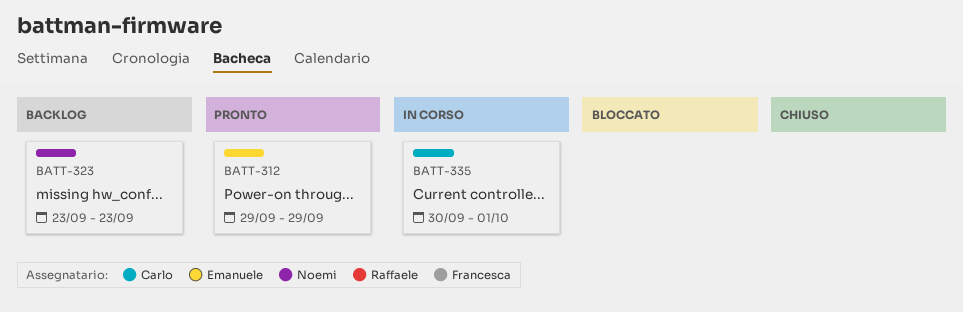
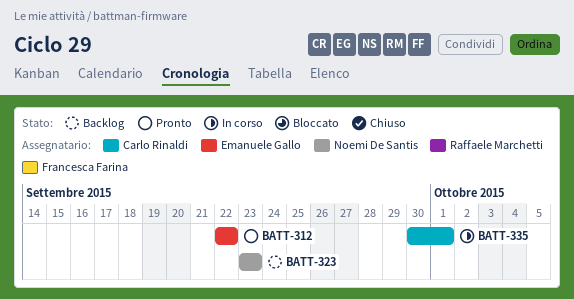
BATT-312, start: Sep 29 -> Sep 22
BATT-312, due: Sep 29 -> Sep 22

